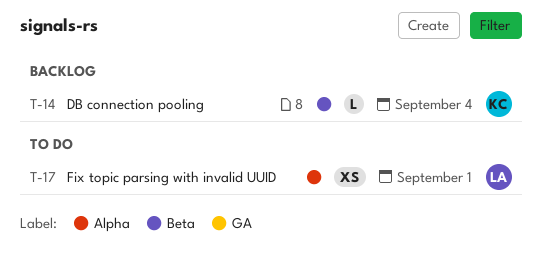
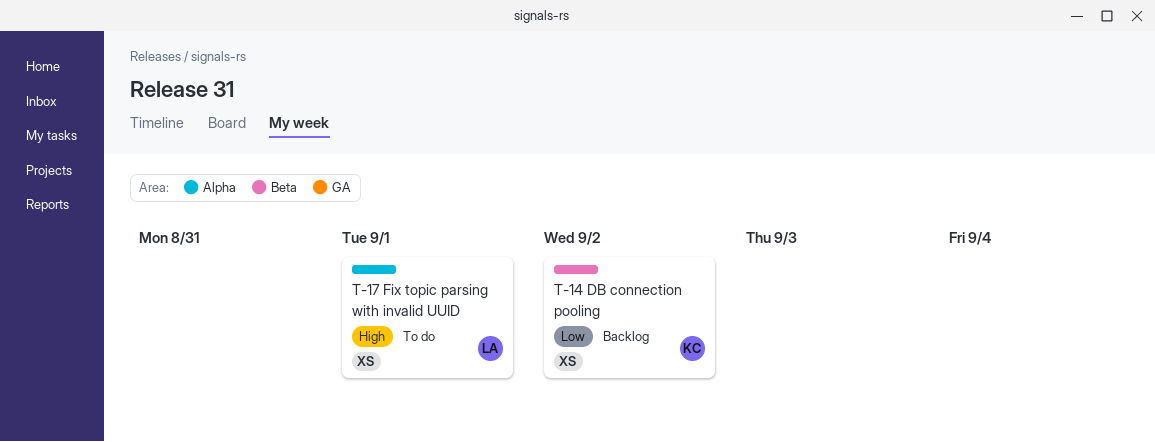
T-14, estimate: L -> XS
T-14, due: Sep 4 -> Sep 2

